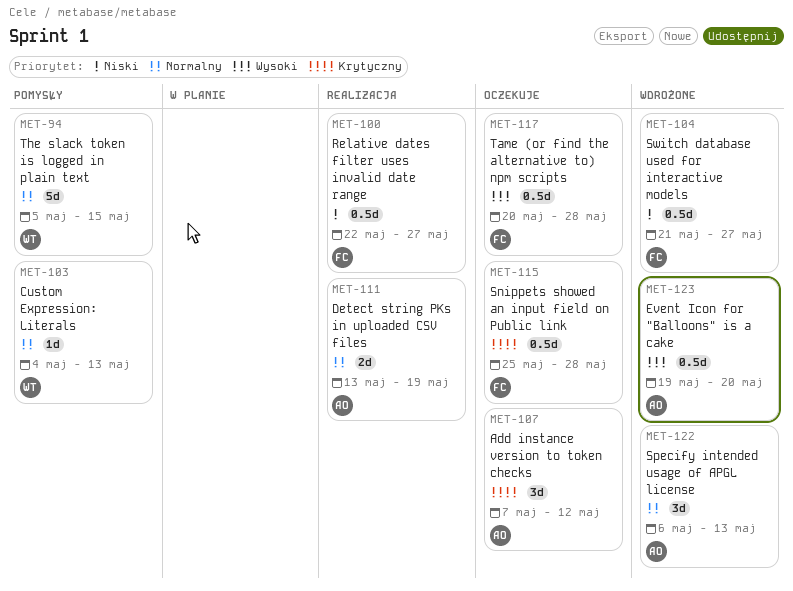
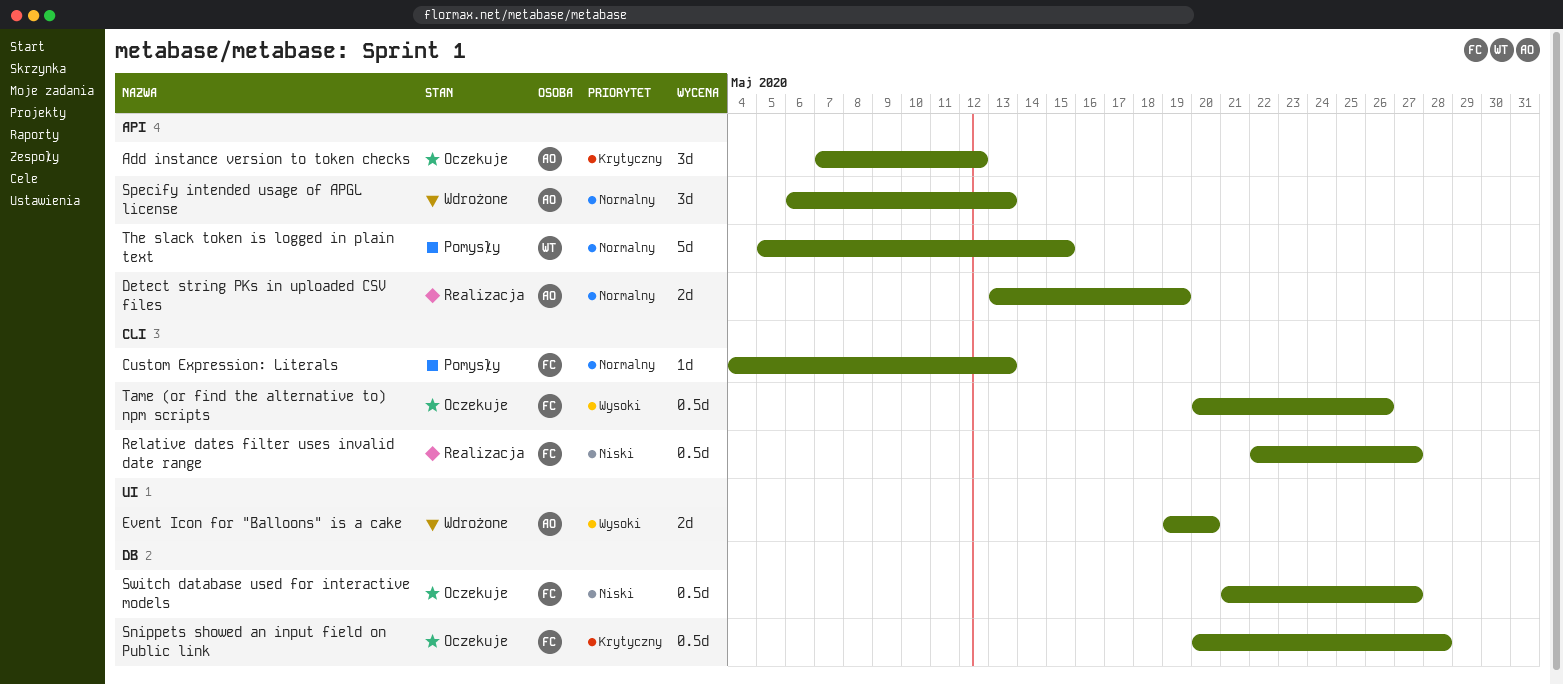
Custom Expression: Literals, owner: WT -> FC
Event Icon for "Balloons" is a cake, estimate: 0.5d -> 2d
Snippets showed an input field on Public link, start: May 25 -> May 20
Switch database used for interactive models, status: Wdrożone -> Oczekuje
Tame (or find the alternative to) npm scripts, due: May 28 -> May 26

